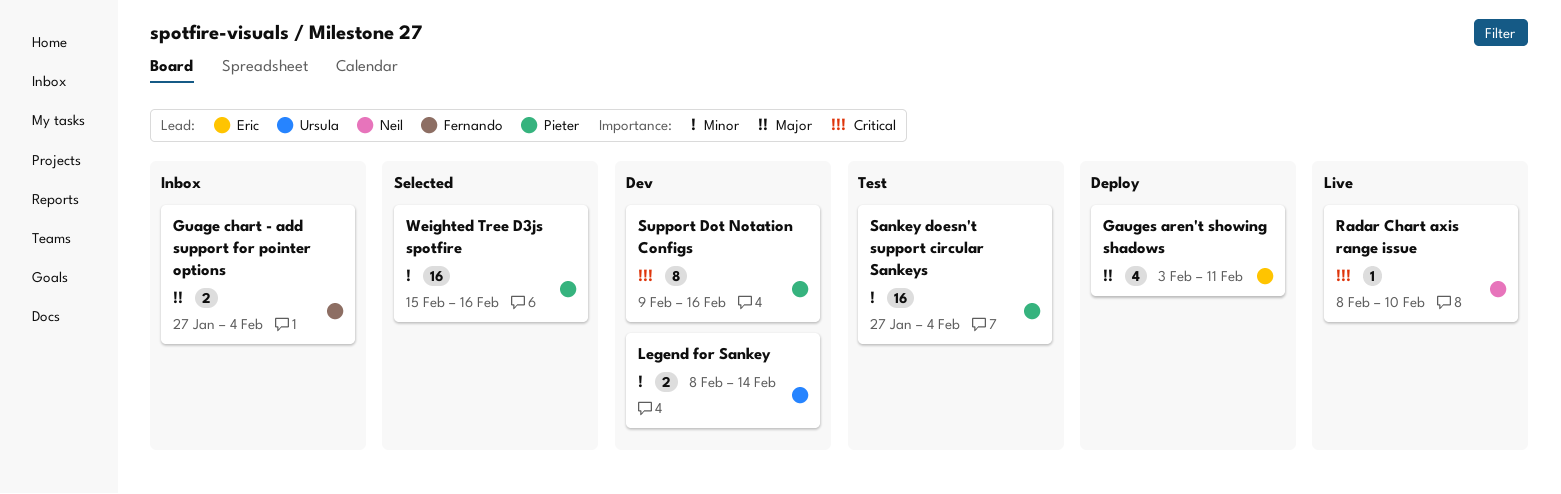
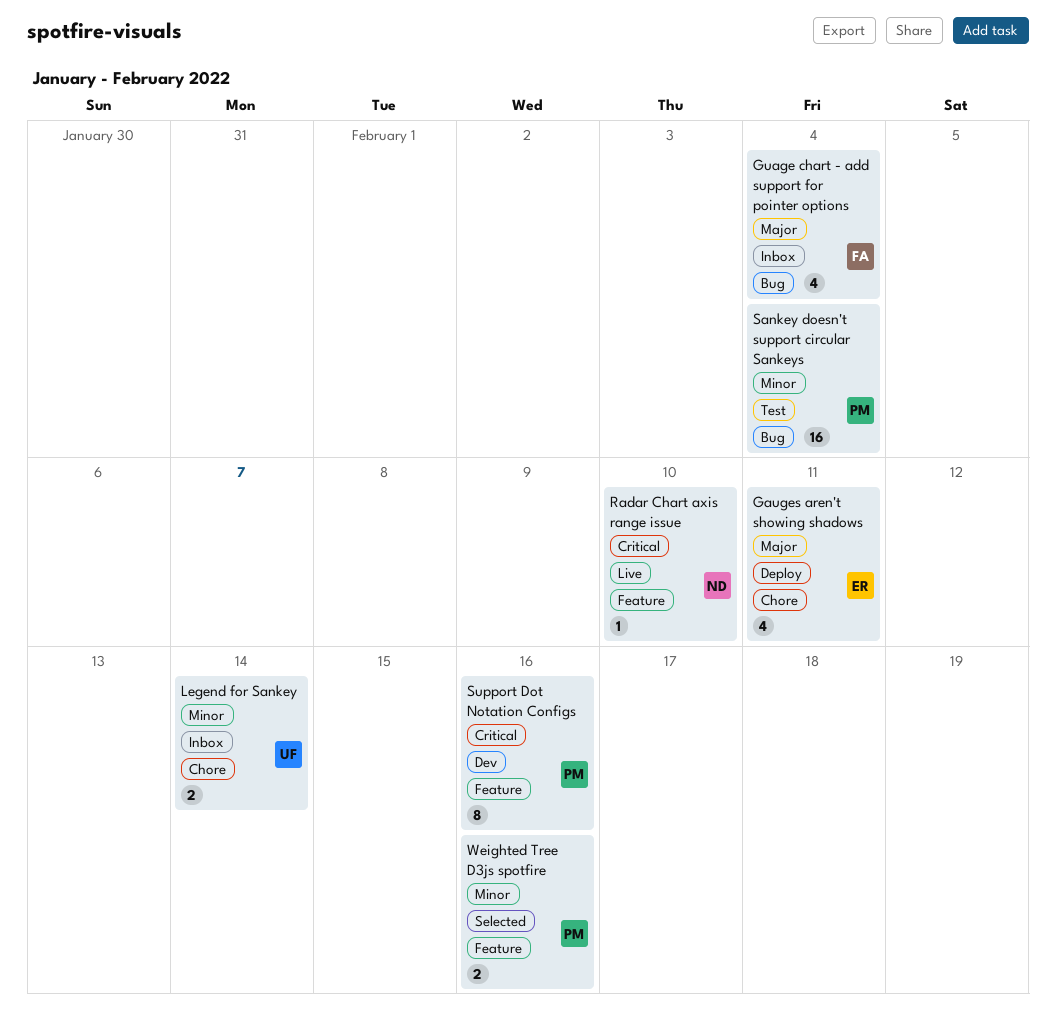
Guage chart - add support for pointer options, estimate: 2 -> 4
Legend for Sankey, status: Dev -> Inbox
Weighted Tree D3js spotfire, estimate: 16 -> 2

